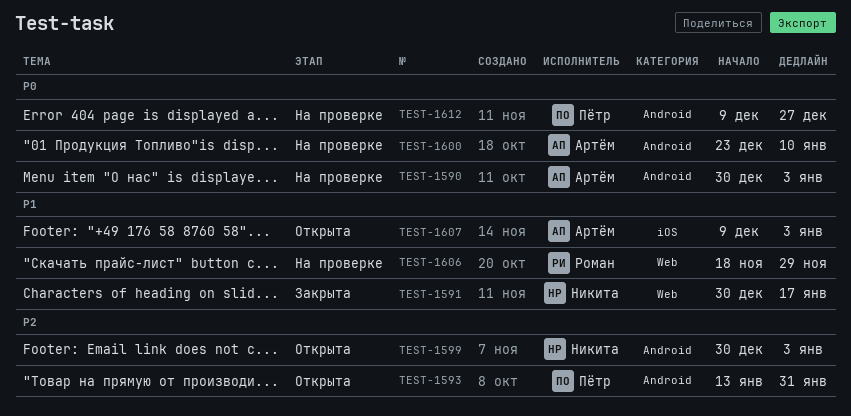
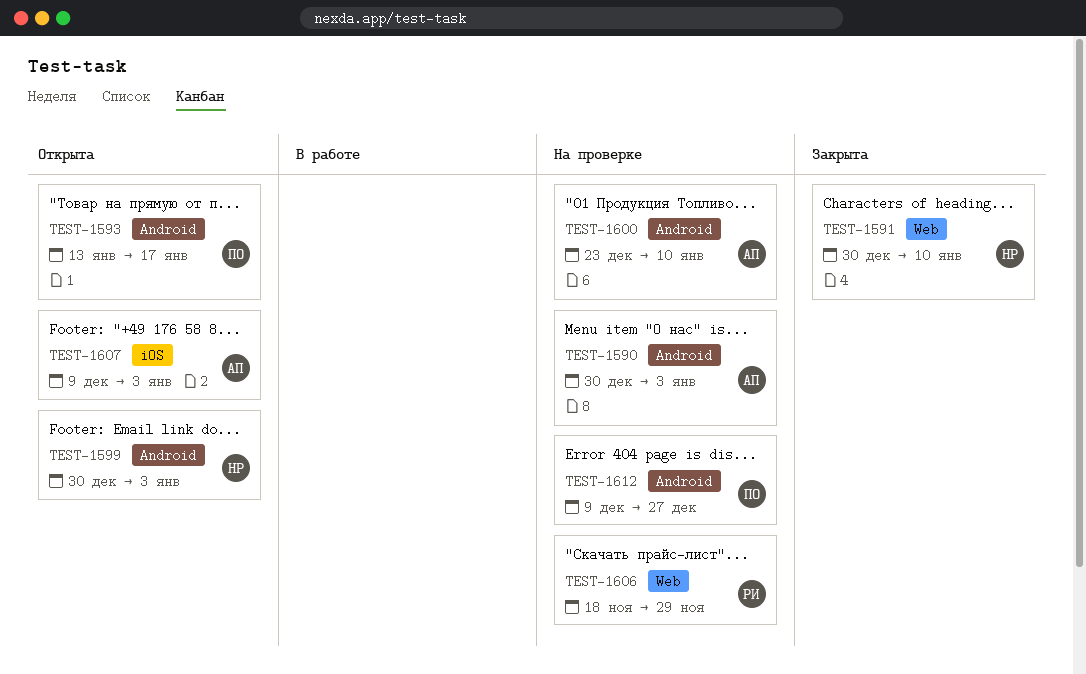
TEST-1591, due: Jan 17 -> Jan 10
TEST-1593, due: Jan 31 -> Jan 17

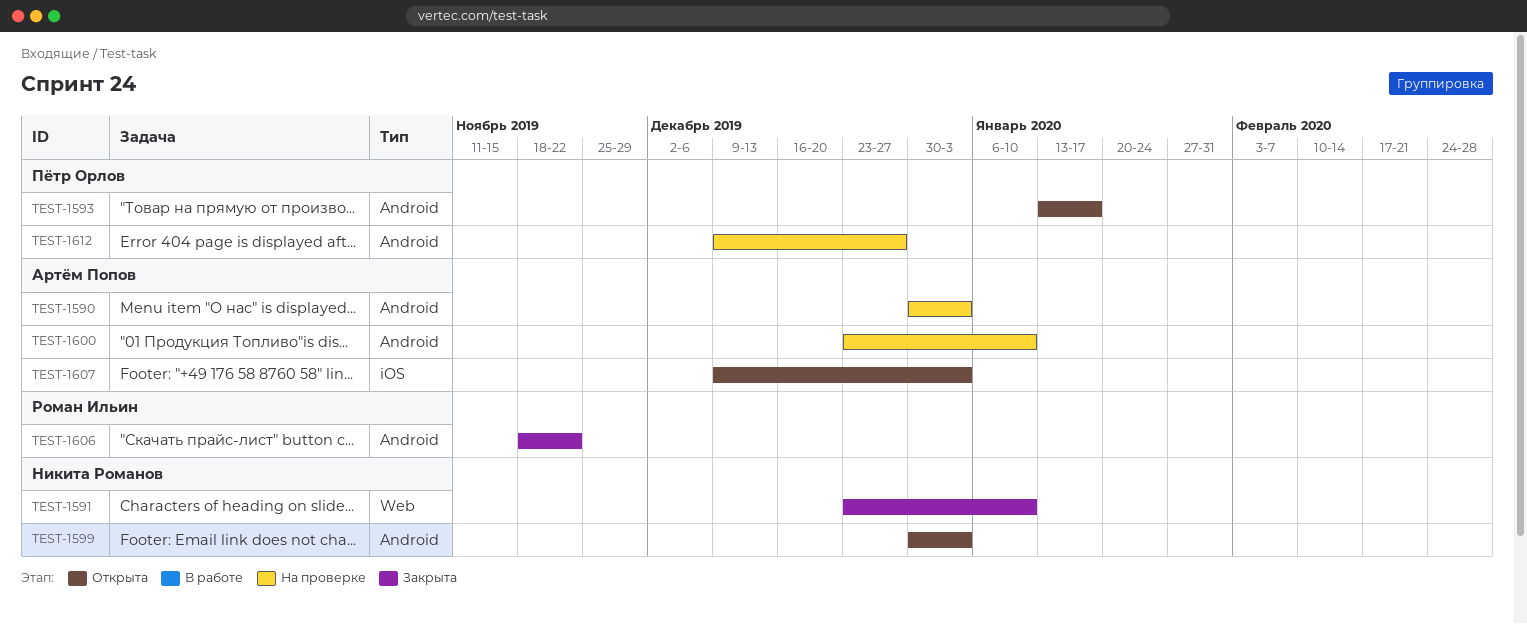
TEST-1591, start: Dec 30 -> Dec 23
TEST-1606, status: На проверке -> Закрыта
TEST-1606, label: Web -> Android
TEST-1606, due: Nov 29 -> Nov 22

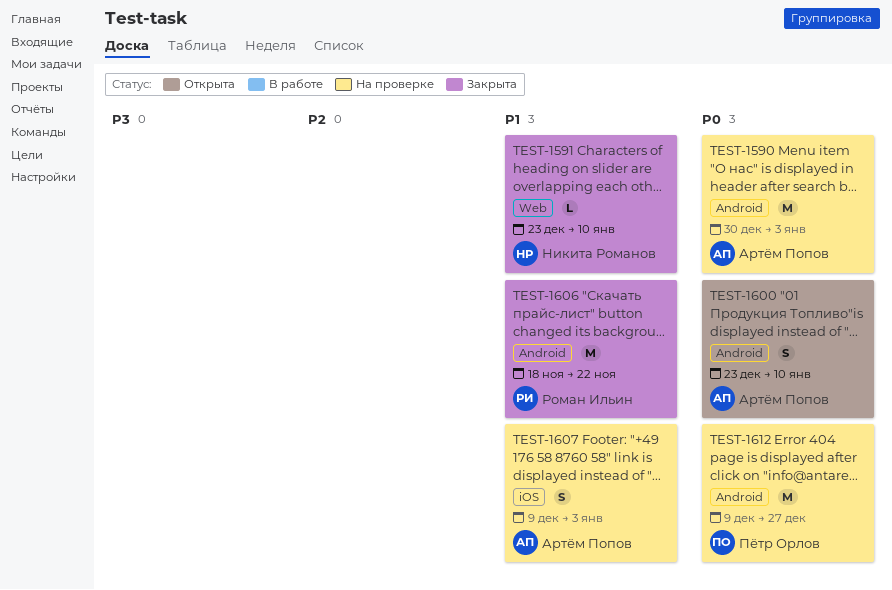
TEST-1593: present -> none
TEST-1599: present -> none
TEST-1600, status: На проверке -> Открыта
TEST-1607, status: Открыта -> На проверке

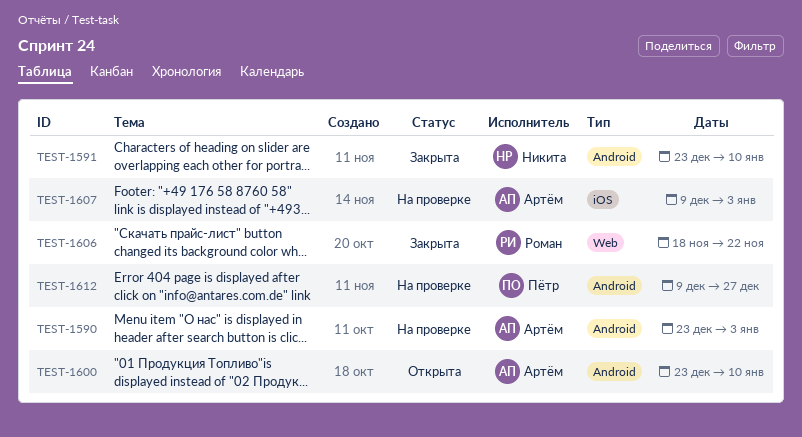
TEST-1590, start: Dec 30 -> Dec 23
TEST-1591, label: Web -> Android
TEST-1606, label: Android -> Web

